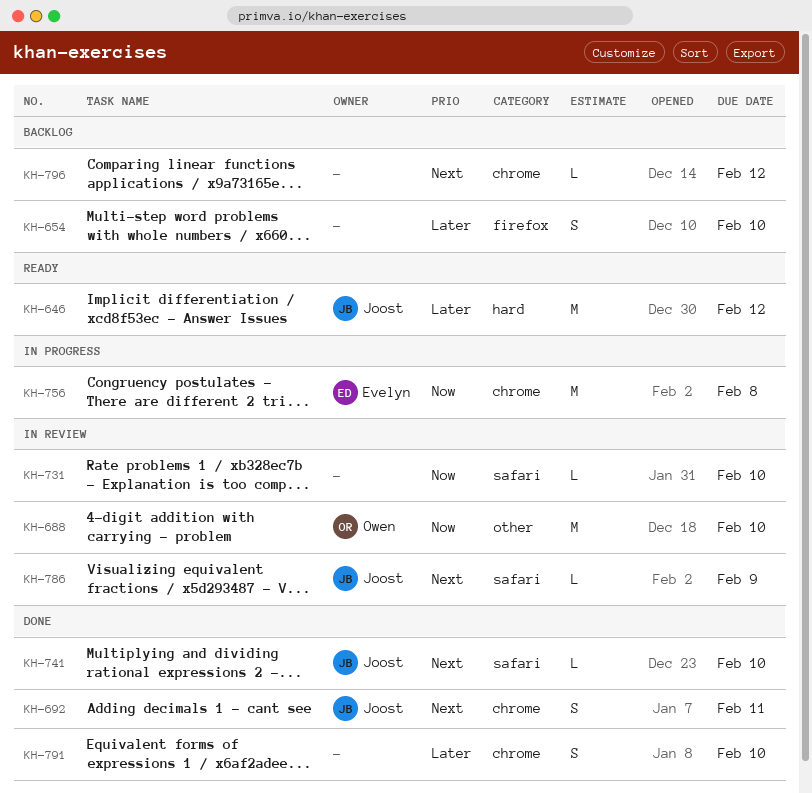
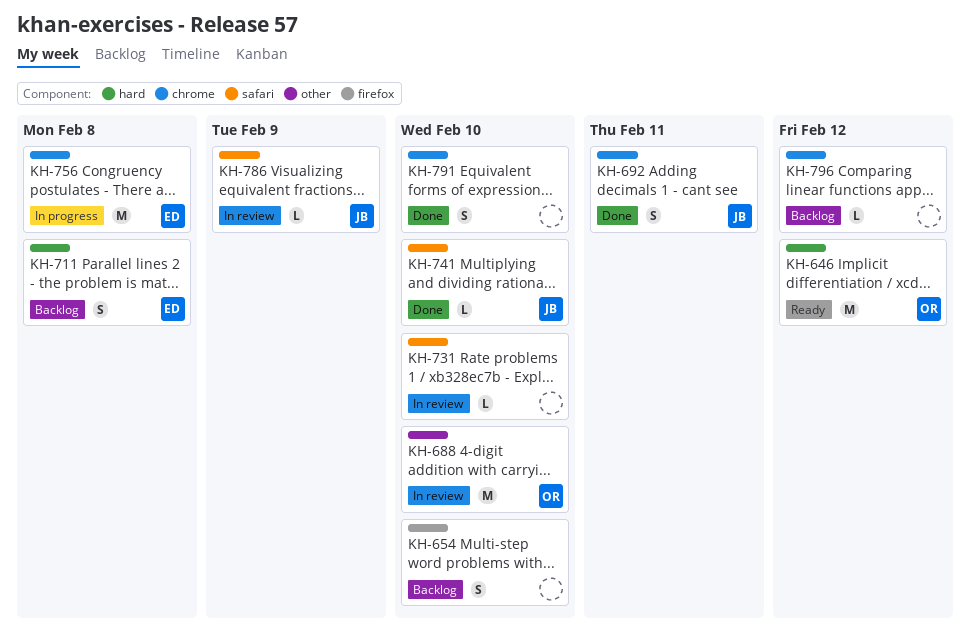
KH-646, owner: Joost -> Owen
KH-711: none -> present

